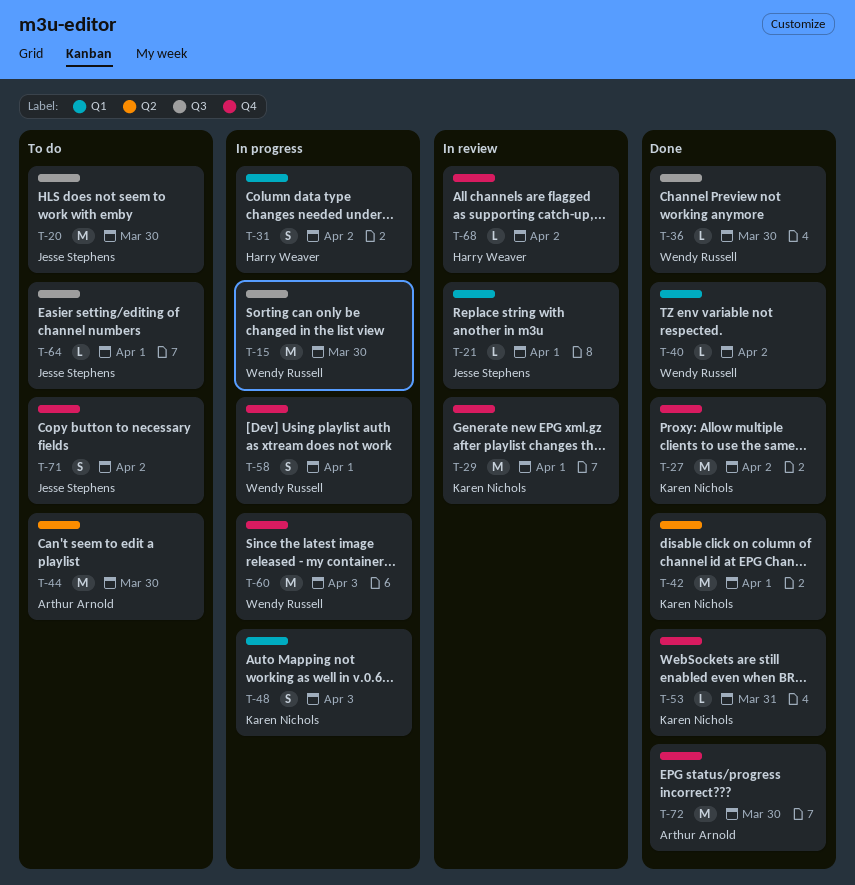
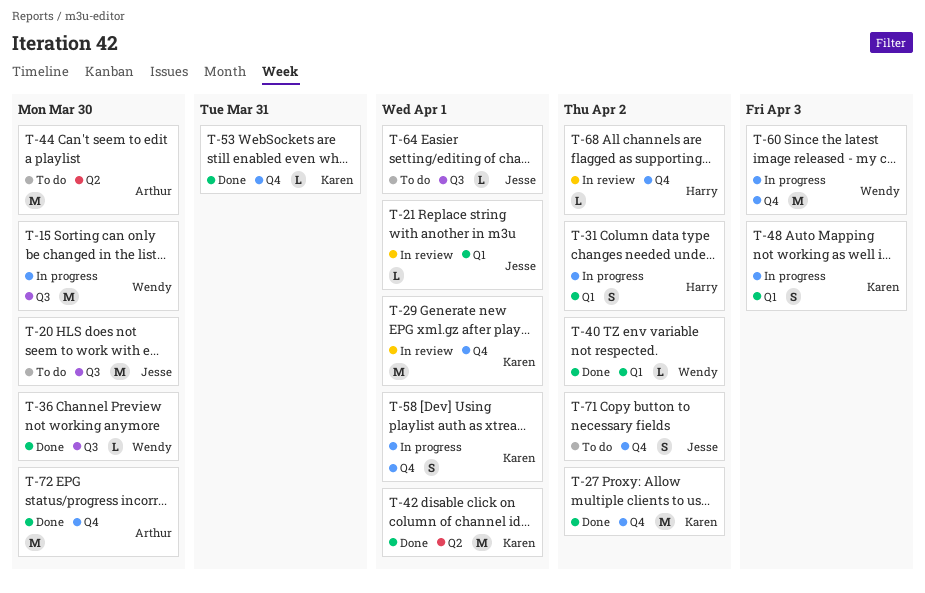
T-58, owner: Wendy Russell -> Karen Nichols

